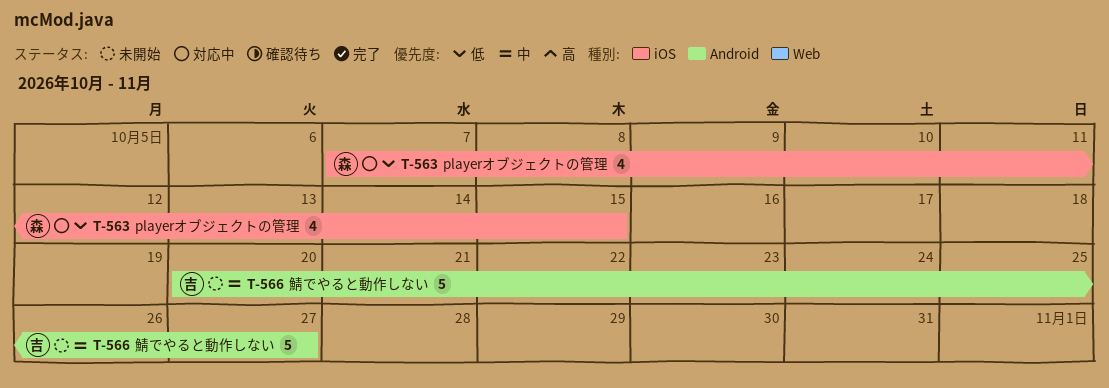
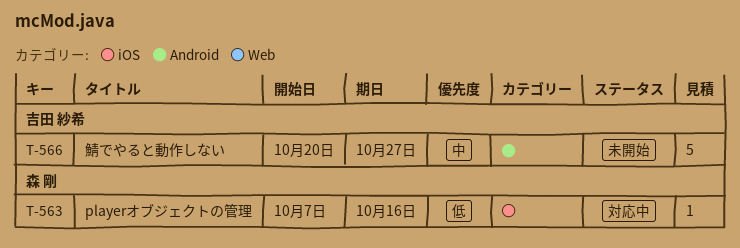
T-563, estimate: 4 -> 1
T-563, due: Oct 15 -> Oct 16

